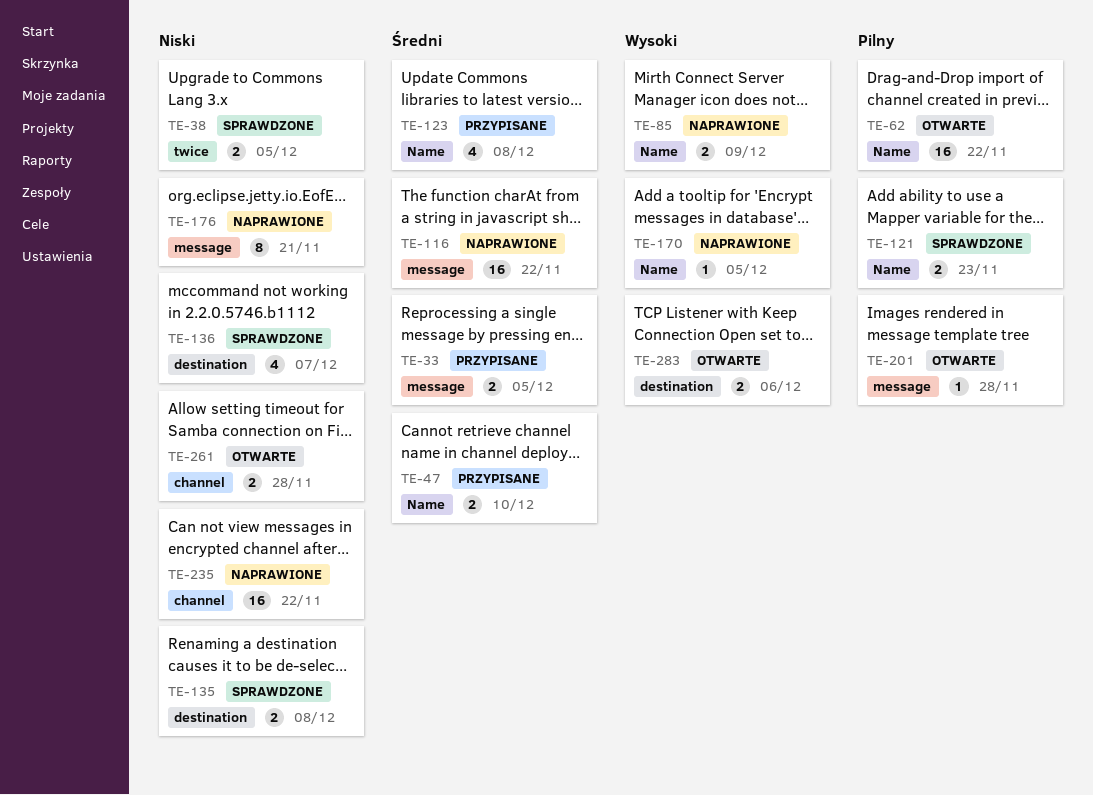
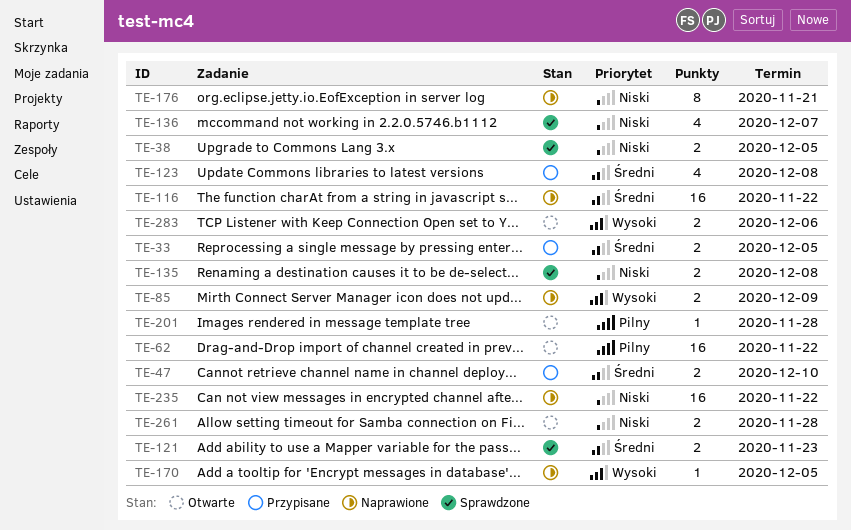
TE-121, priority: Pilny -> Średni

